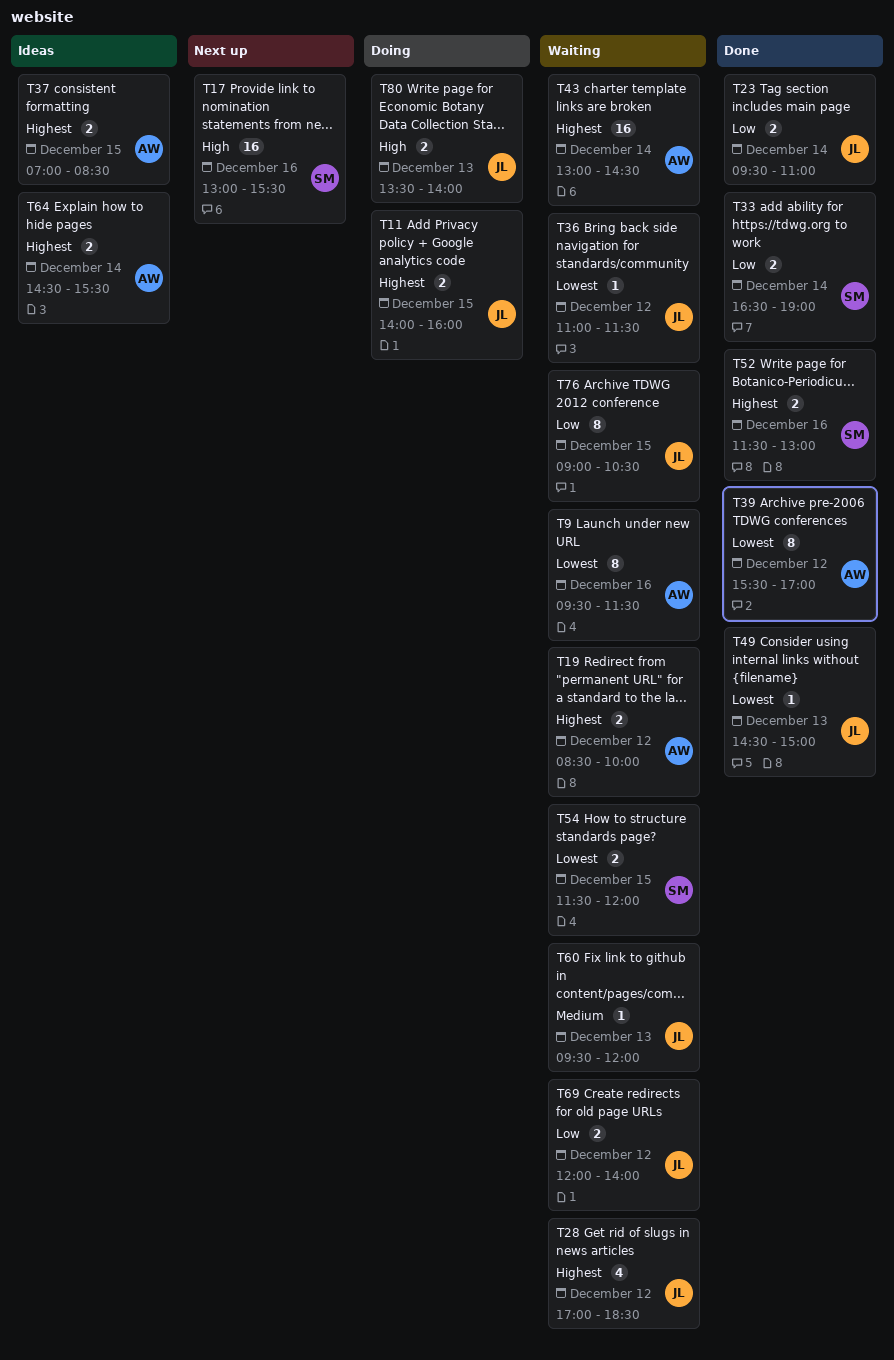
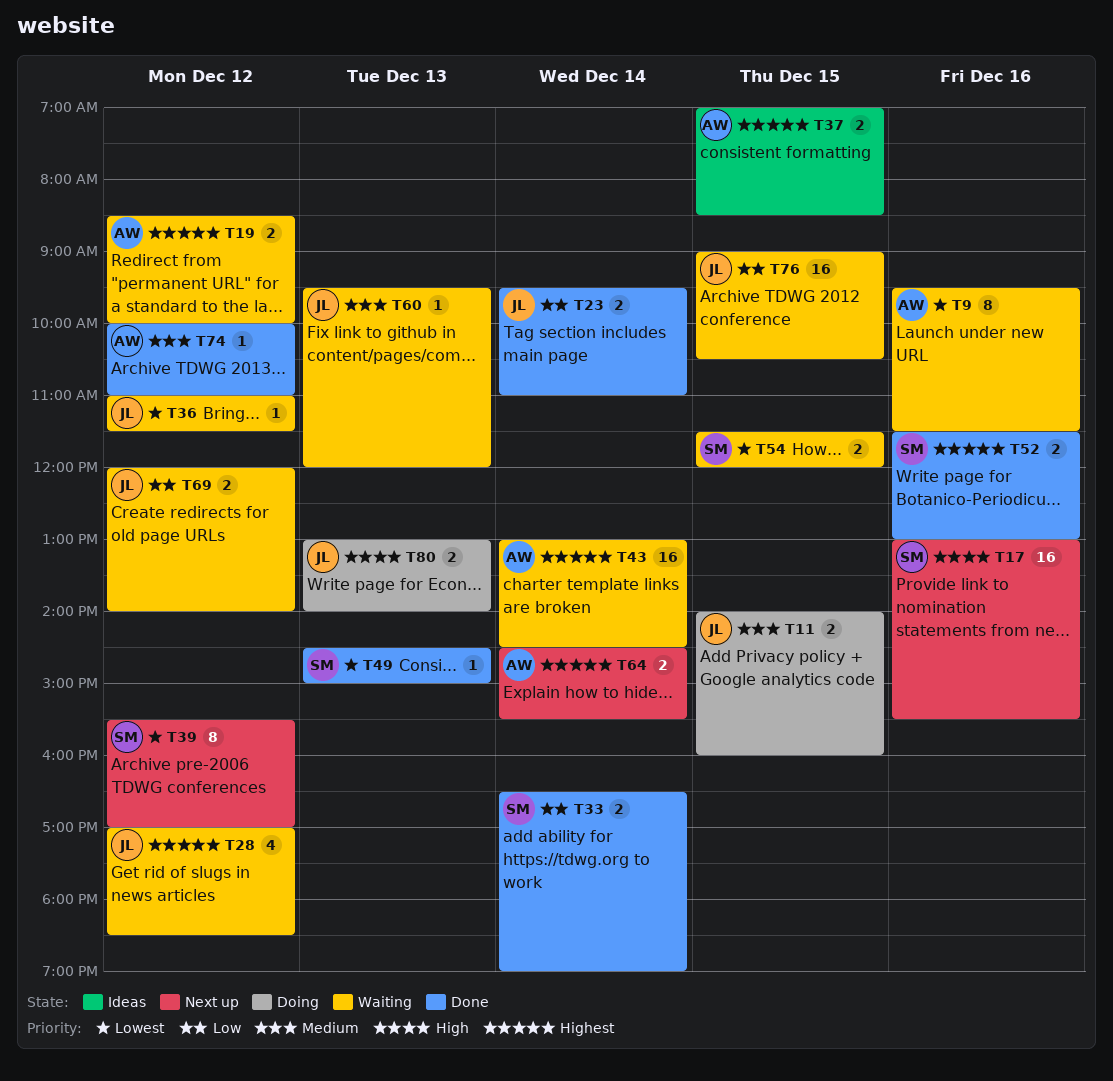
T11, priority: Highest -> Medium
T39, status: Done -> Next up
T39, owner: AW -> SM
T49, owner: JL -> SM
T64, status: Ideas -> Next up
T74: none -> present
T76, estimate: 8 -> 16
T80, begins: 13:30 -> 13:00

